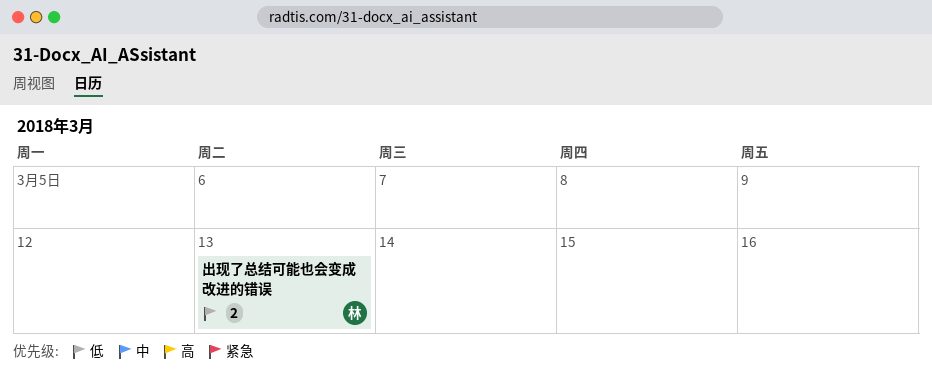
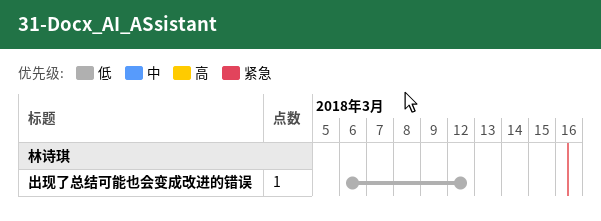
出现了总结可能也会变成改进的错误, estimate: 2 -> 1
出现了总结可能也会变成改进的错误, due: Mar 13 -> Mar 12

